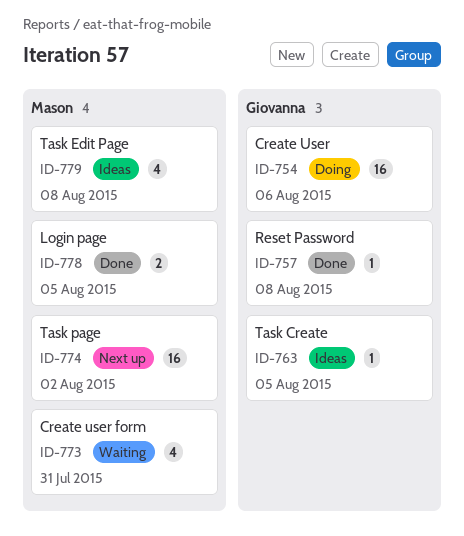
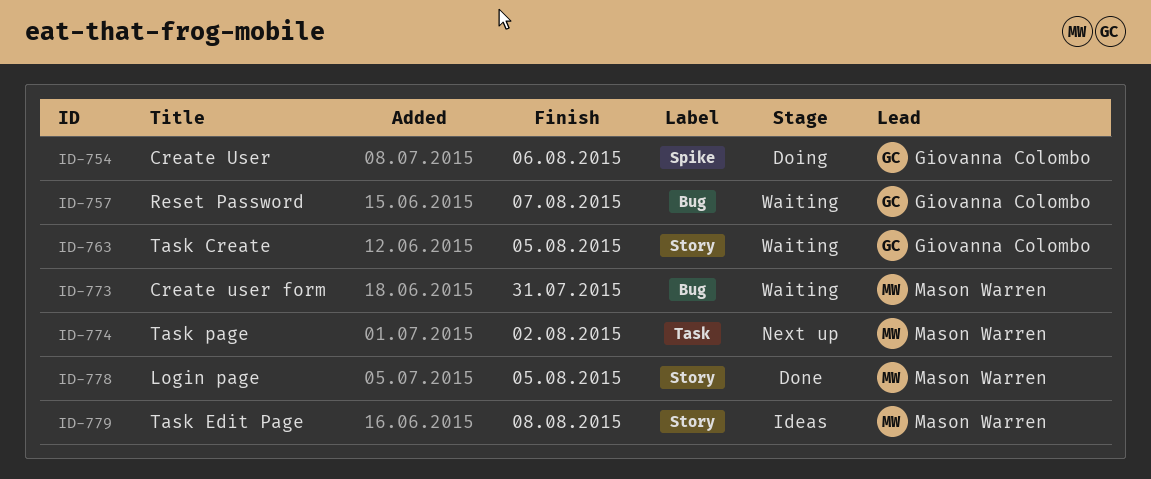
ID-757, status: Done -> Waiting
ID-757, due: Aug 8 -> Aug 7
ID-763, status: Ideas -> Waiting

